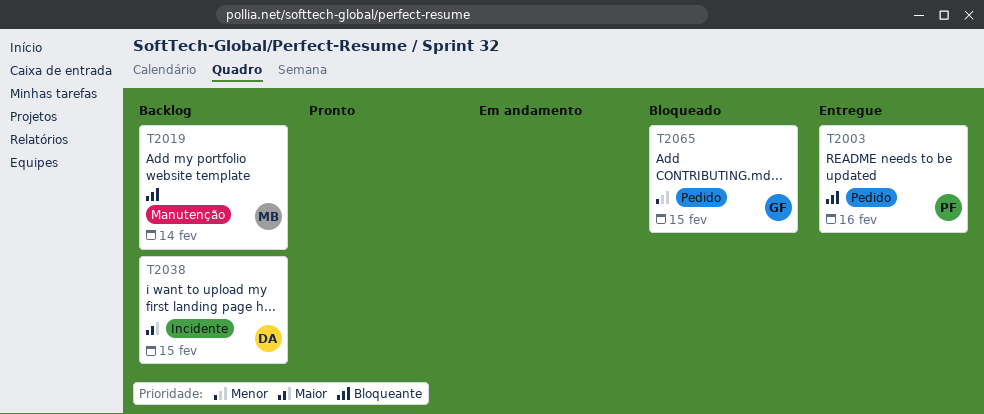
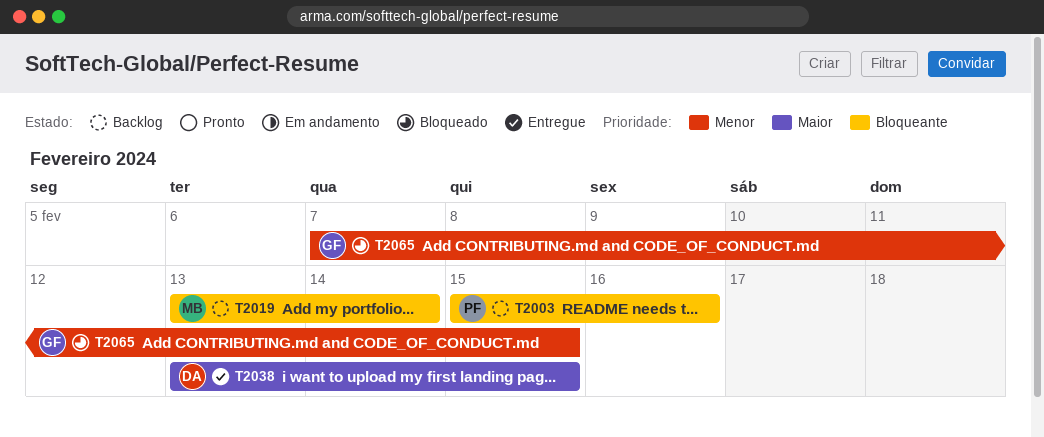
T2003, status: Entregue -> Backlog
T2038, status: Backlog -> Entregue

